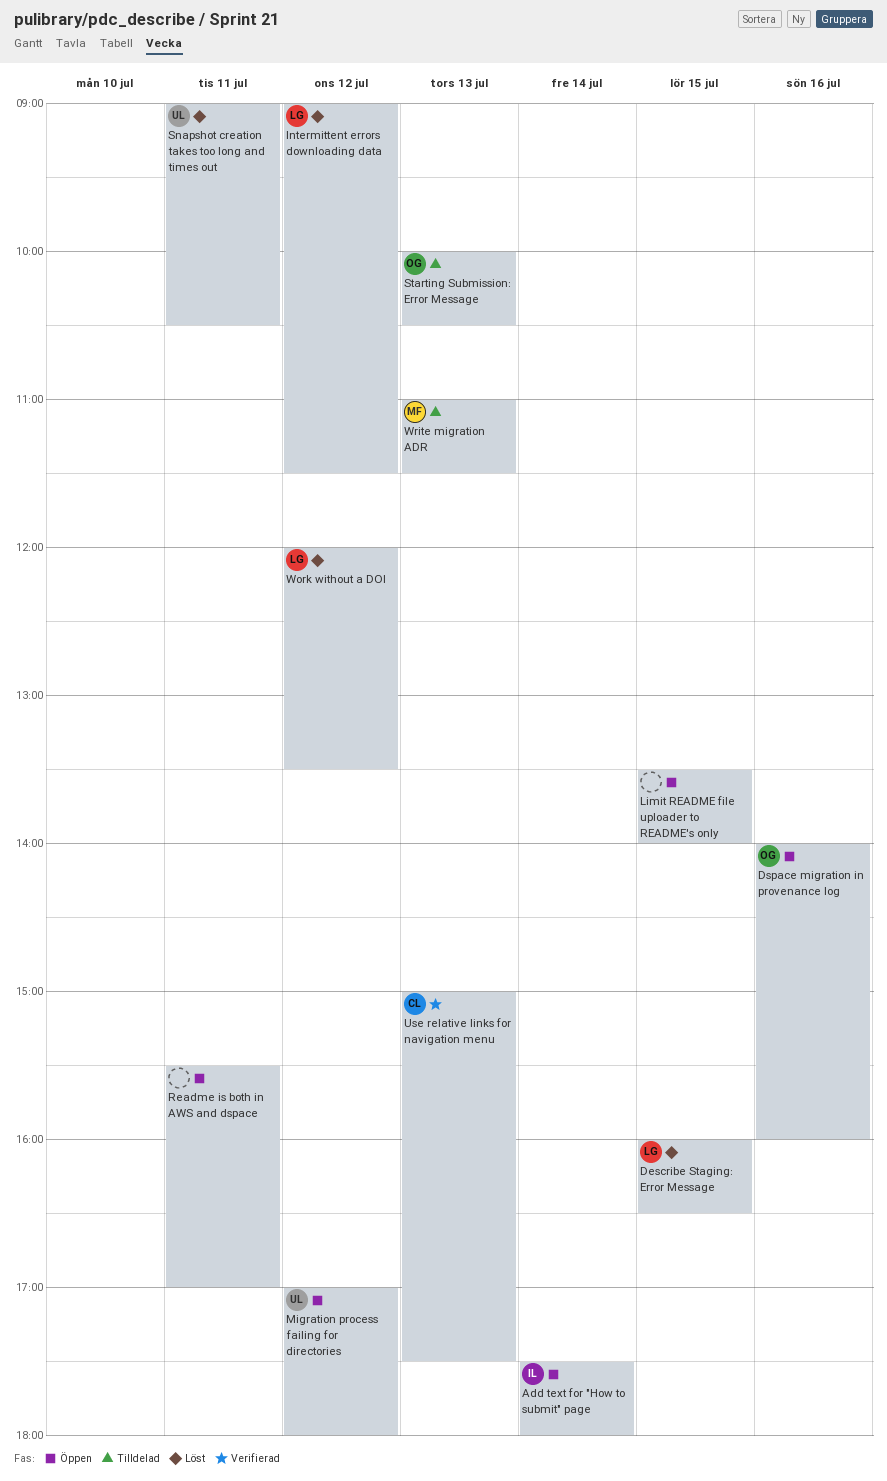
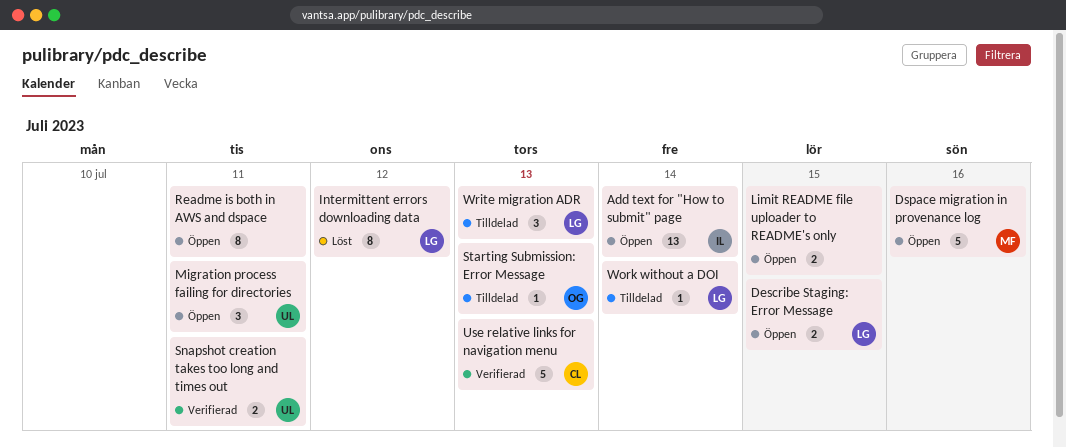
Describe Staging: Error Message, status: Löst -> Öppen
Dspace migration in provenance log, owner: OG -> MF
Migration process failing for directories, day: Jul 12 -> Jul 11
Snapshot creation takes too long and times out, status: Löst -> Verifierad
Work without a DOI, status: Löst -> Tilldelad
Work without a DOI, day: Jul 12 -> Jul 14
Write migration ADR, owner: MF -> LG

